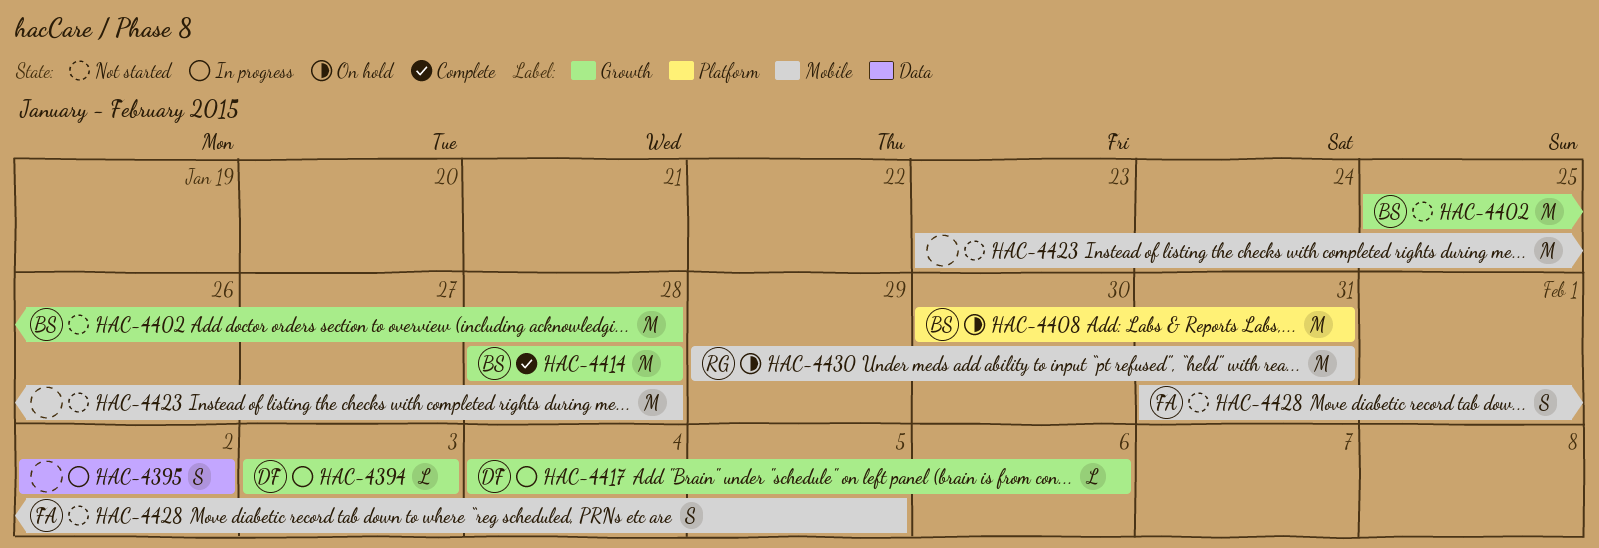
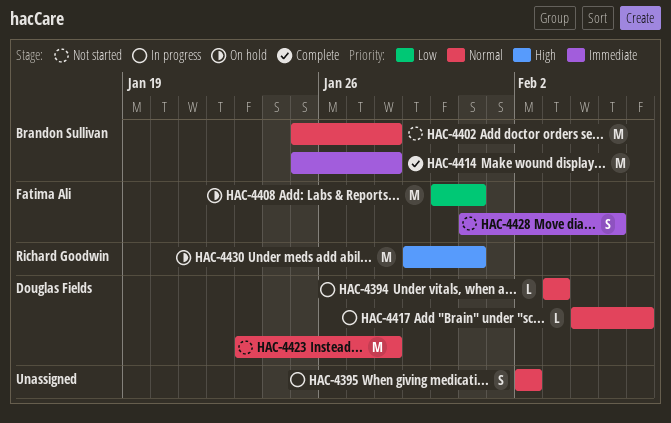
HAC-4408, owner: Brandon Sullivan -> Fatima Ali
HAC-4414, start: Jan 28 -> Jan 25
HAC-4423, owner: none -> Douglas Fields

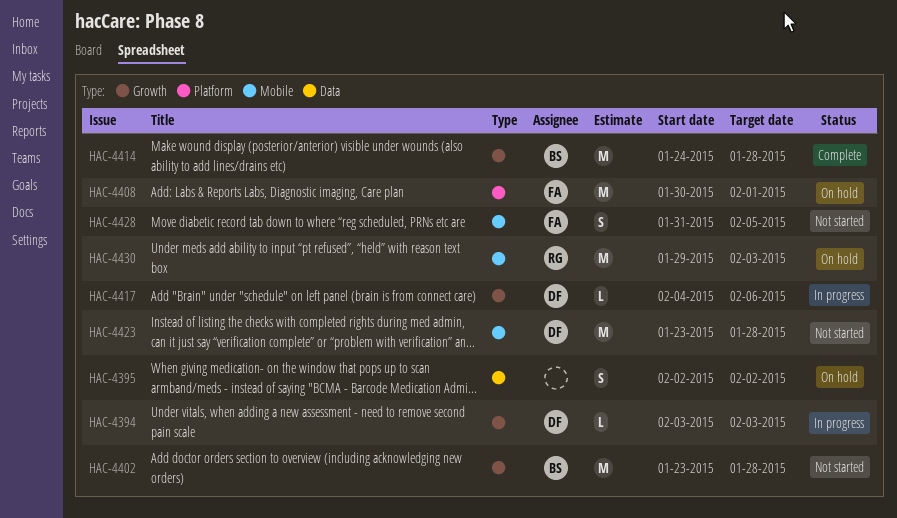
HAC-4395, status: In progress -> On hold
HAC-4402, start: Jan 25 -> Jan 23
HAC-4408, due: Jan 31 -> Feb 1
HAC-4414, start: Jan 25 -> Jan 24
HAC-4430, due: Jan 31 -> Feb 3

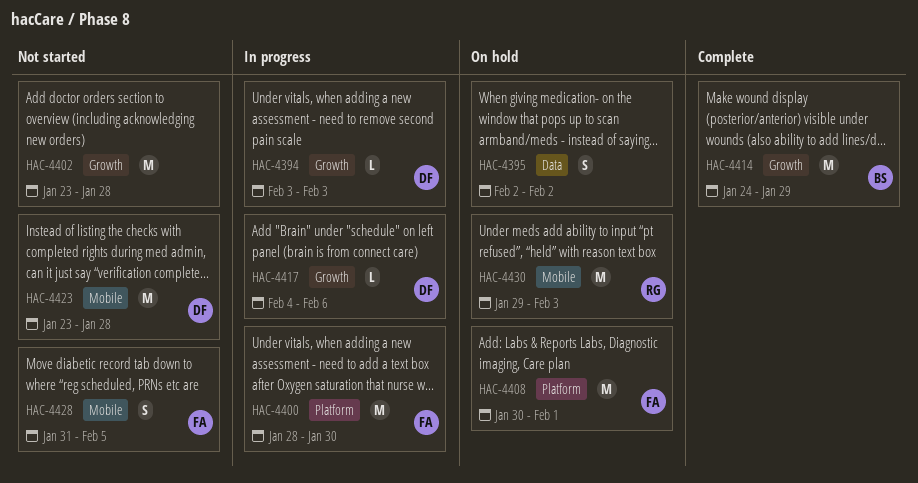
HAC-4400: none -> present
HAC-4402, owner: BS -> none
HAC-4414, due: Jan 28 -> Jan 29

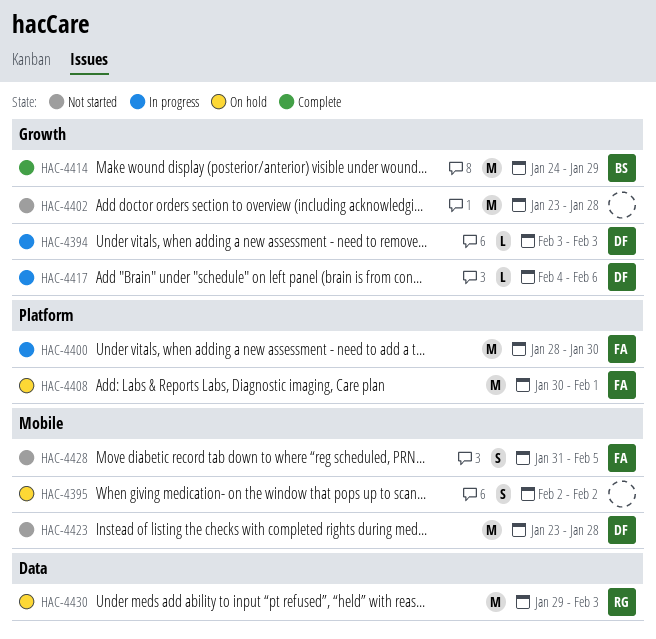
HAC-4395, label: Data -> Mobile
HAC-4430, label: Mobile -> Data

